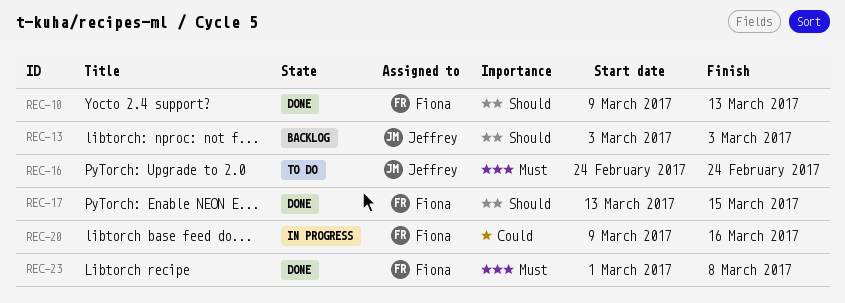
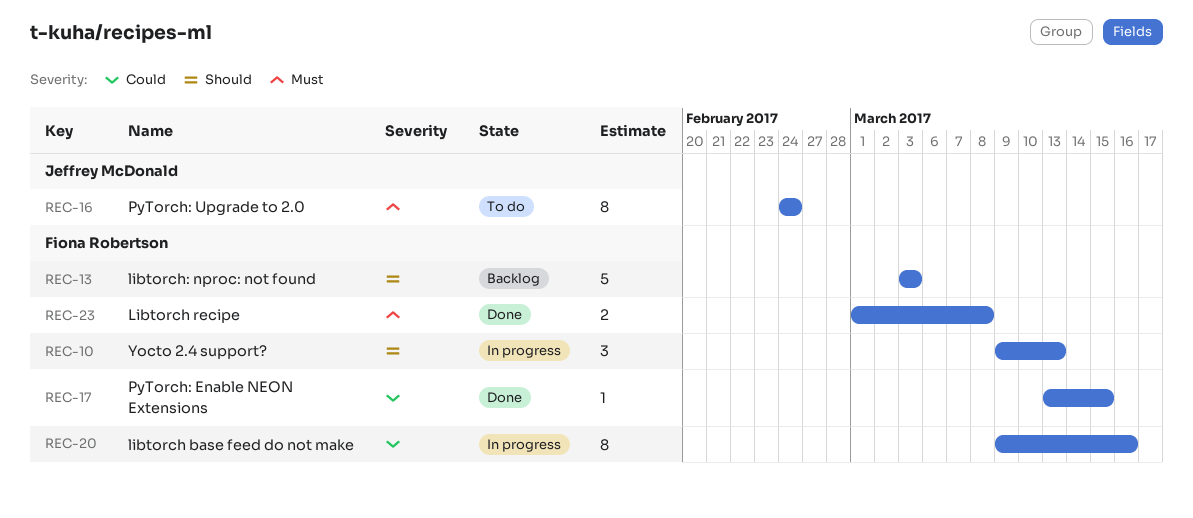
REC-10, status: Done -> In progress
REC-13, owner: Jeffrey McDonald -> Fiona Robertson
REC-17, priority: Should -> Could

